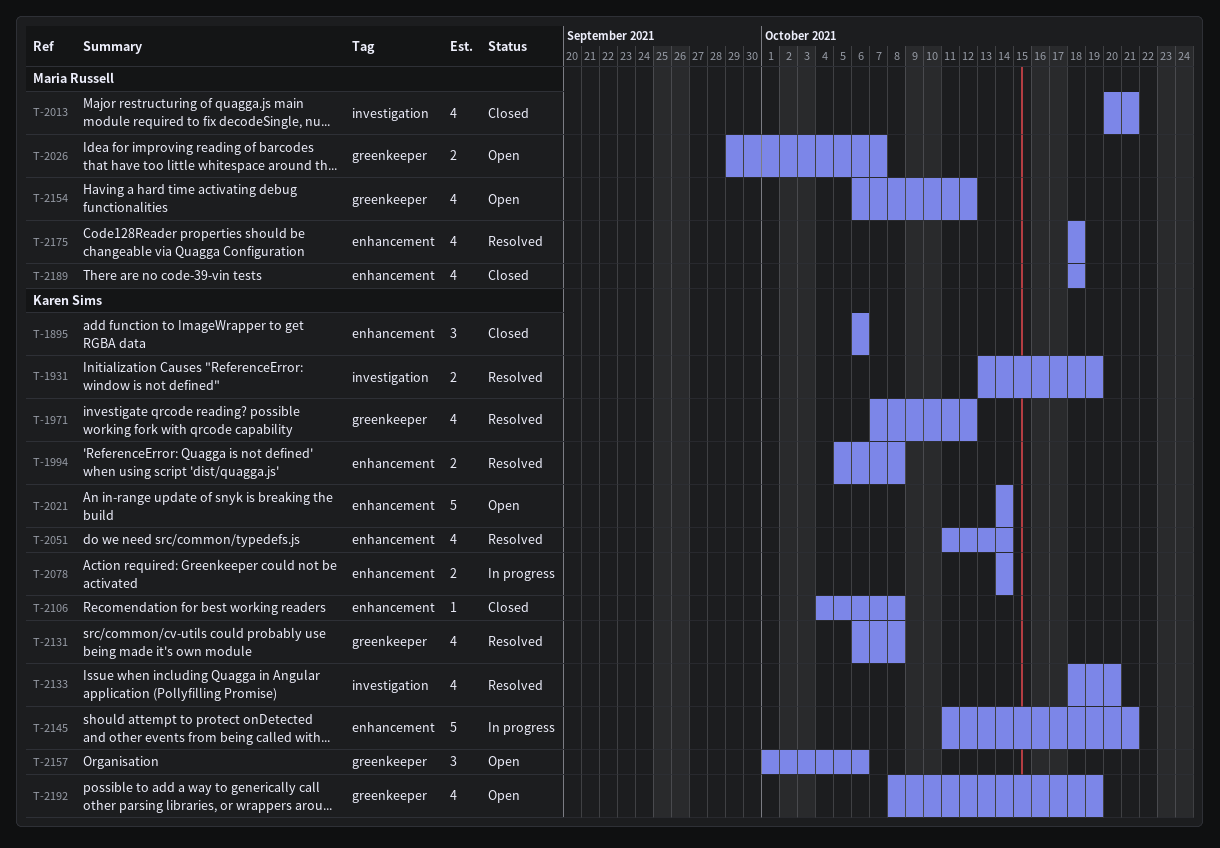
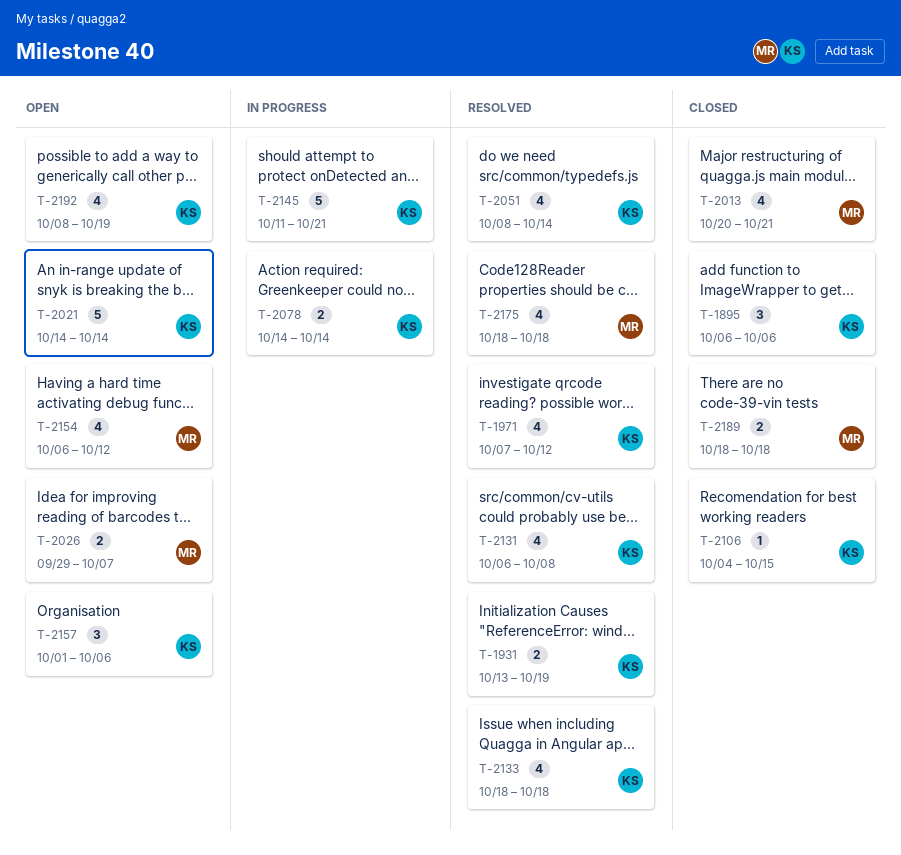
T-1994: present -> none
T-2051, start: Oct 11 -> Oct 8
T-2106, due: Oct 8 -> Oct 15
T-2133, due: Oct 20 -> Oct 18
T-2189, estimate: 4 -> 2

